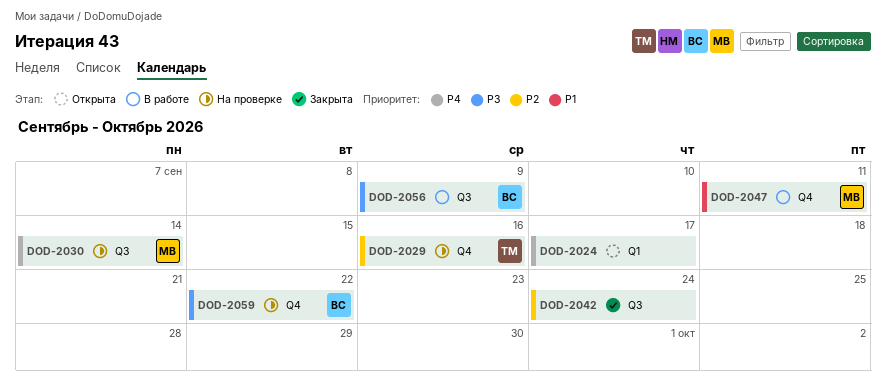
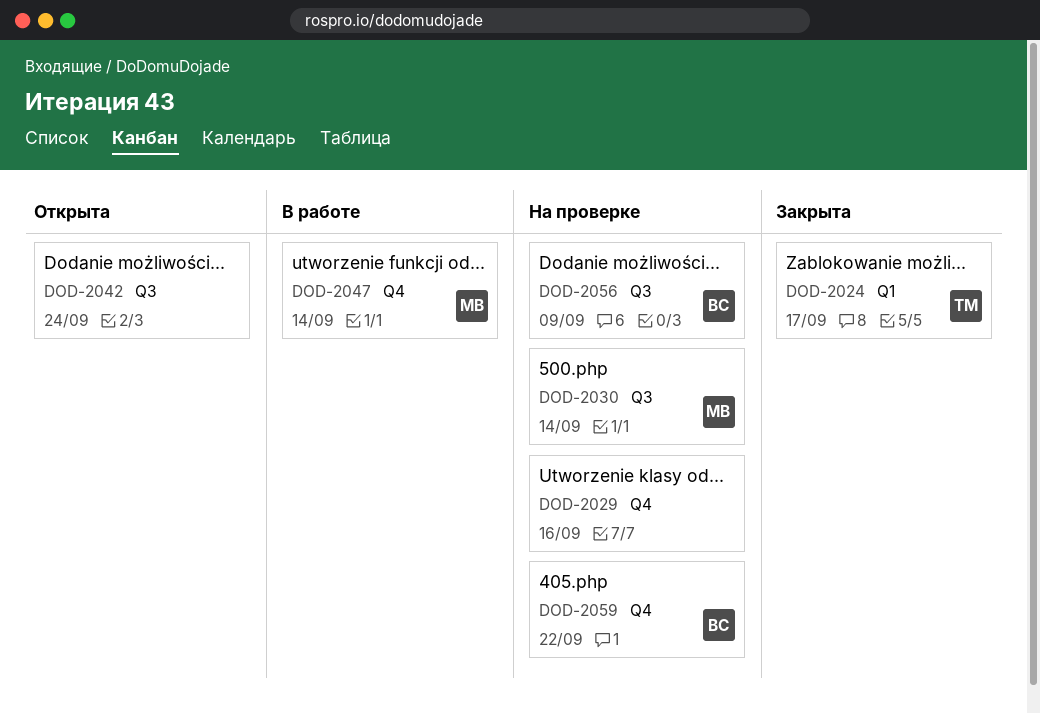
DOD-2024, status: Открыта -> Закрыта
DOD-2024, owner: none -> ТМ
DOD-2029, owner: ТМ -> none
DOD-2042, status: Закрыта -> Открыта
DOD-2047, due: Sep 11 -> Sep 14
DOD-2056, status: В работе -> На проверке

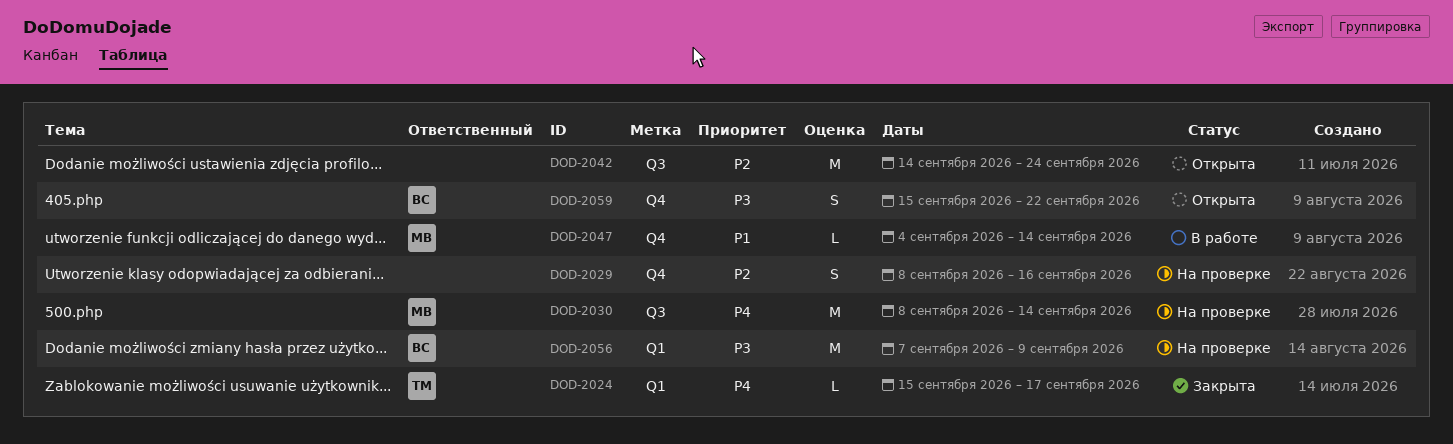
DOD-2056, label: Q3 -> Q1
DOD-2059, status: На проверке -> Открыта

